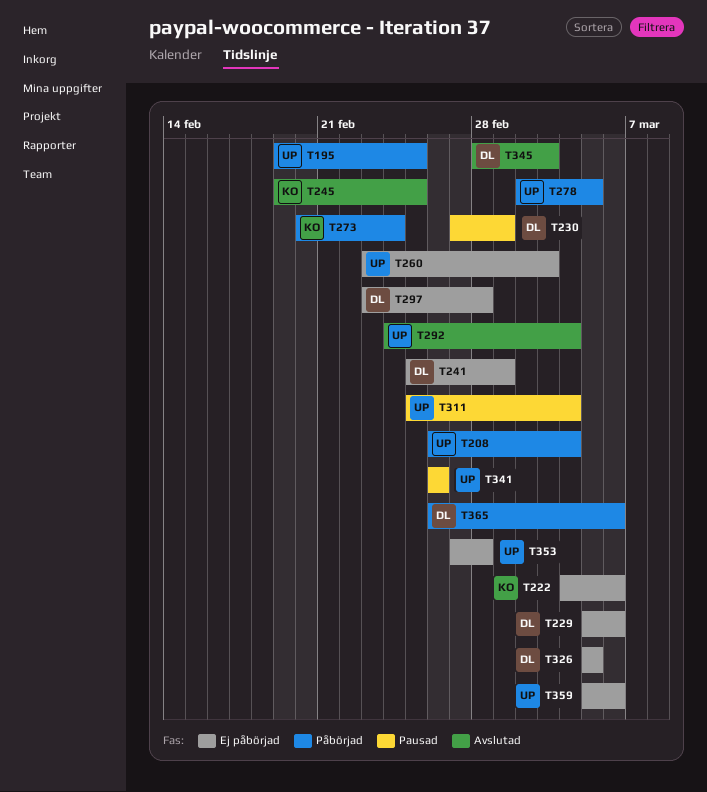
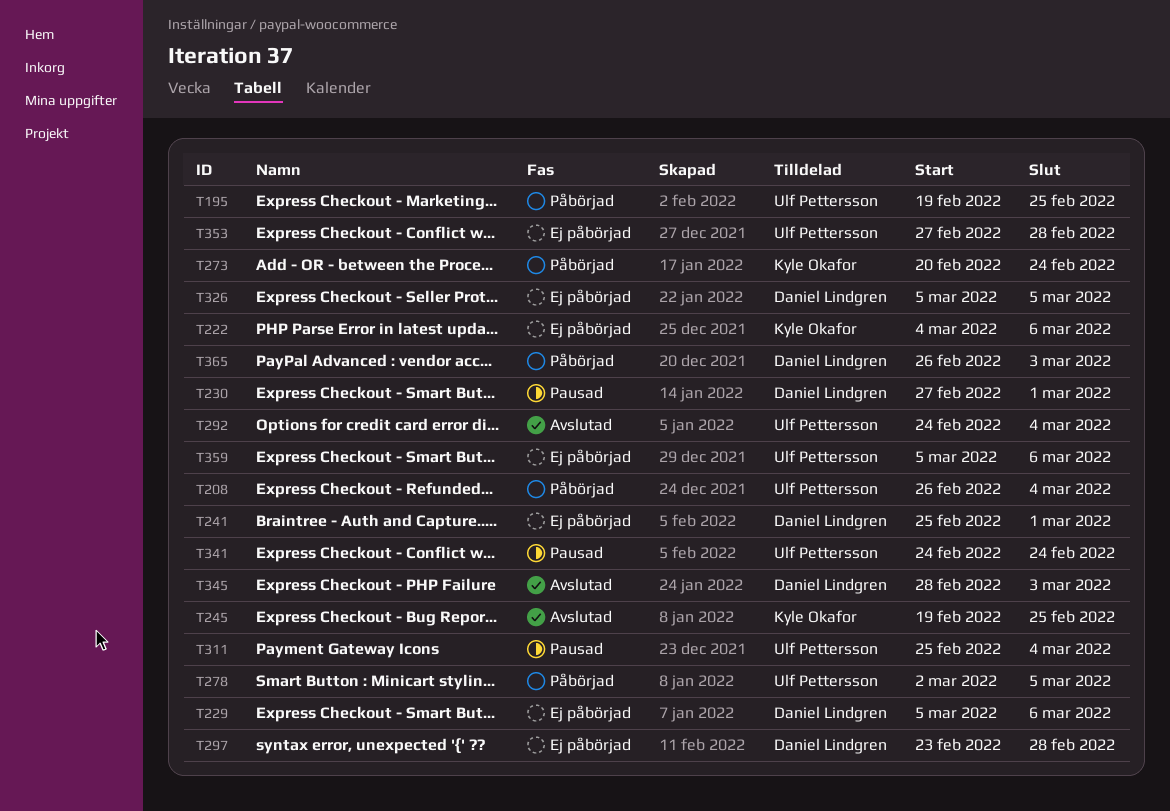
T260: present -> none
T341, start: Feb 26 -> Feb 24
T341, due: Feb 26 -> Feb 24
T365, due: Mar 6 -> Mar 3

